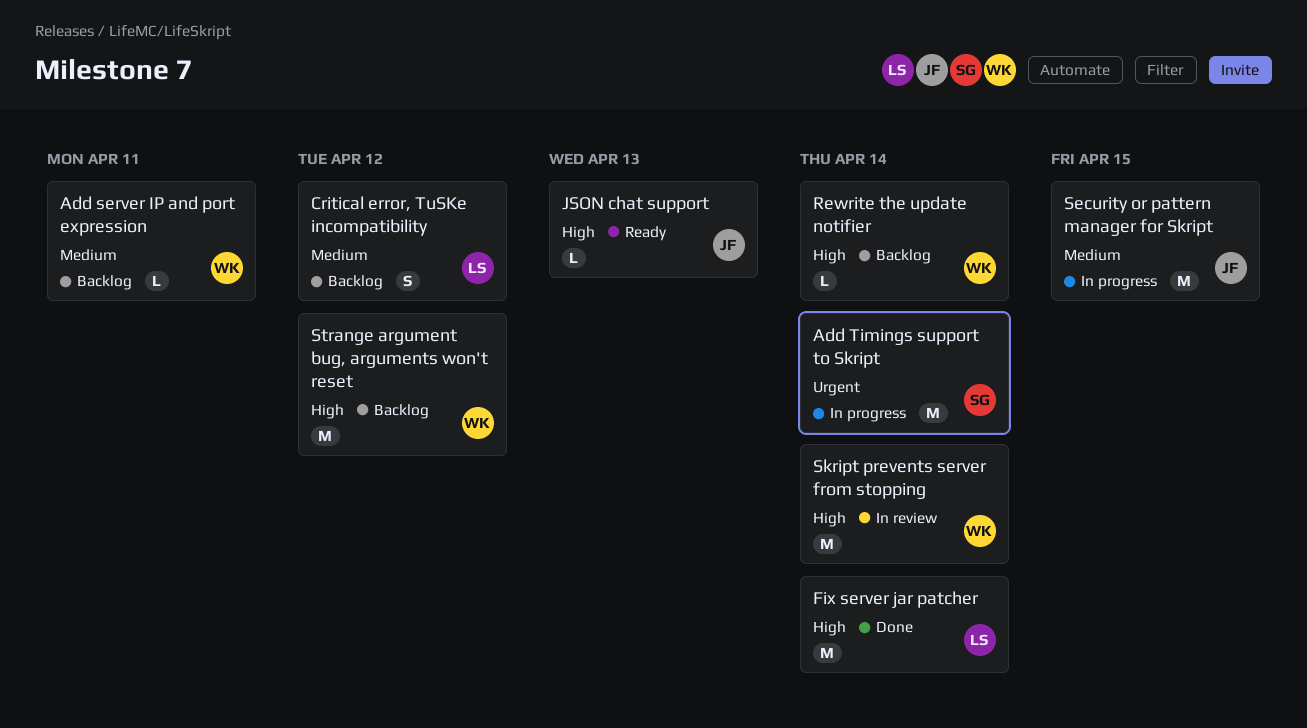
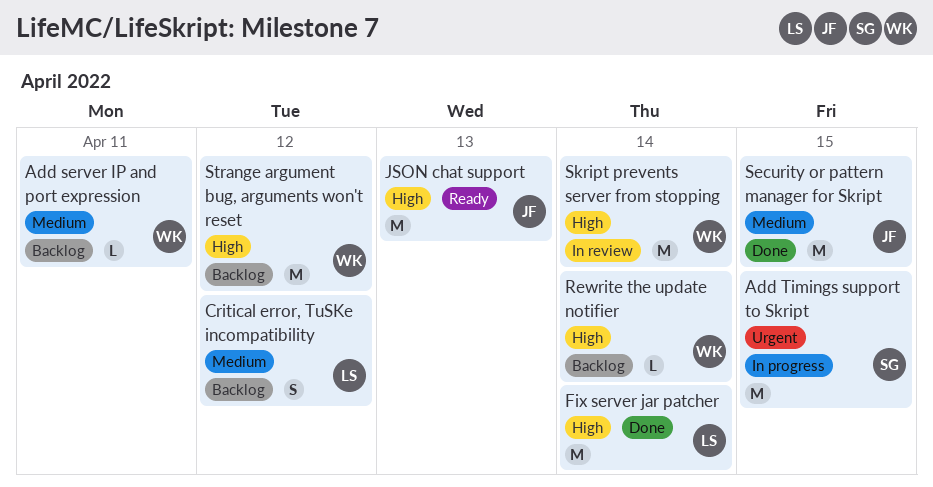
Add Timings support to Skript, due: Apr 14 -> Apr 15
JSON chat support, estimate: L -> M
Security or pattern manager for Skript, status: In progress -> Done

